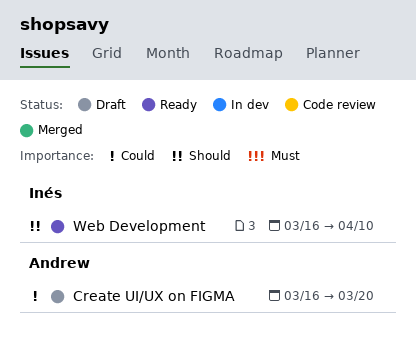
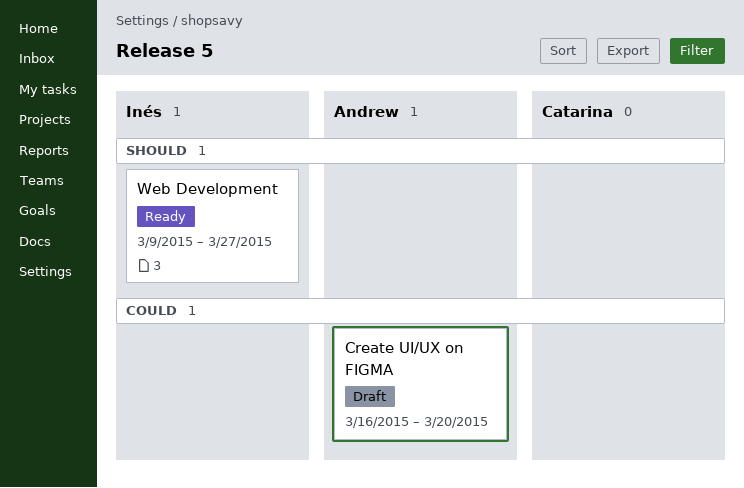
Web Development, start: Mar 16 -> Mar 9
Web Development, due: Apr 10 -> Mar 27

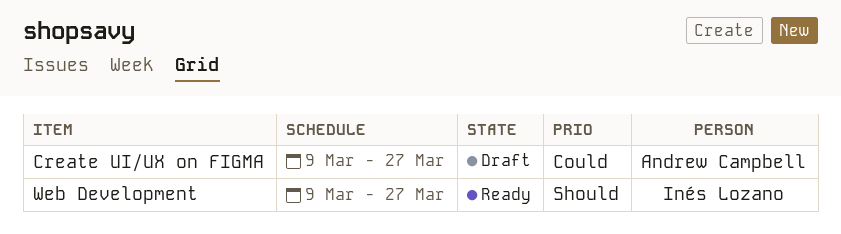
Create UI/UX on FIGMA, start: Mar 16 -> Mar 9
Create UI/UX on FIGMA, due: Mar 20 -> Mar 27

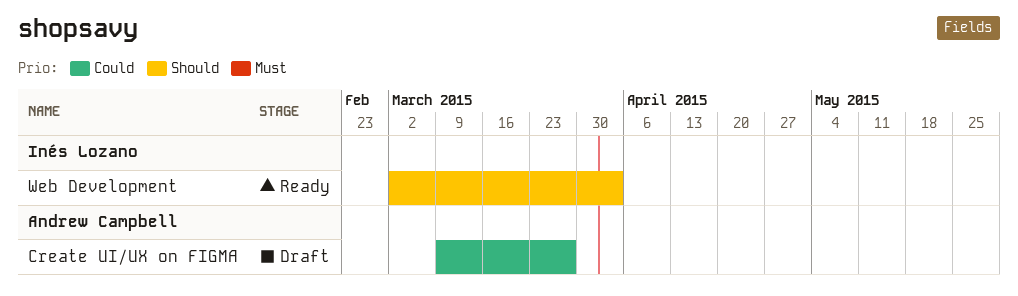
Web Development, start: Mar 9 -> Mar 2
Web Development, due: Mar 27 -> Apr 3

